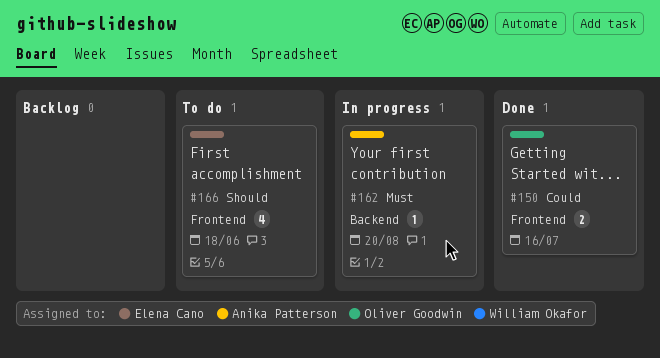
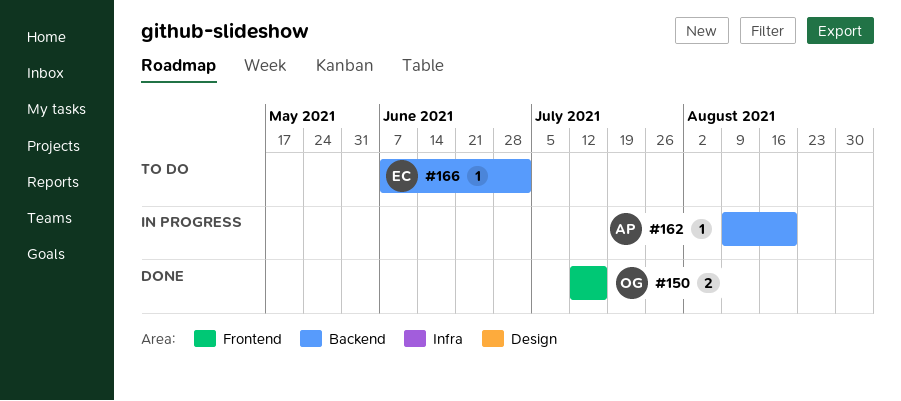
#166, label: Frontend -> Backend
#166, estimate: 4 -> 1
#166, due: Jun 18 -> Jul 2

